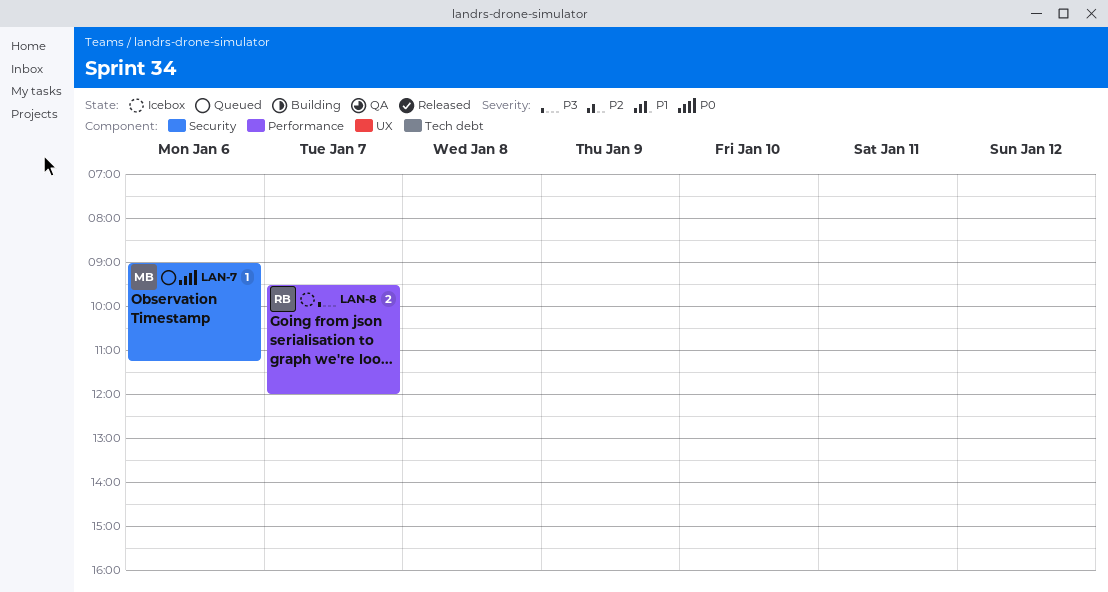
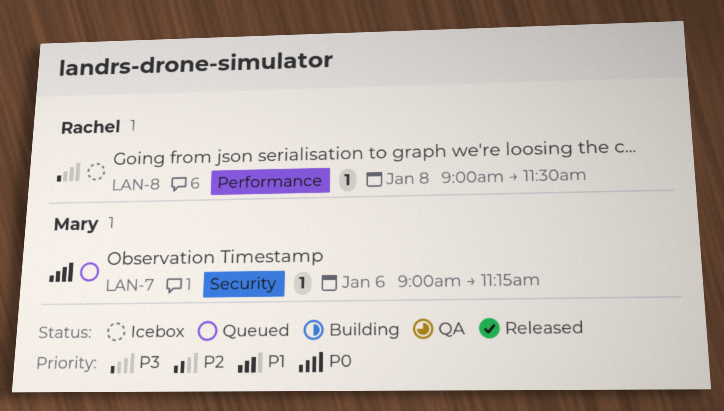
LAN-8, estimate: 2 -> 1
LAN-8, day: Jan 7 -> Jan 8
LAN-8, begins: 09:30 -> 09:00
LAN-8, ends: 12:00 -> 11:30

